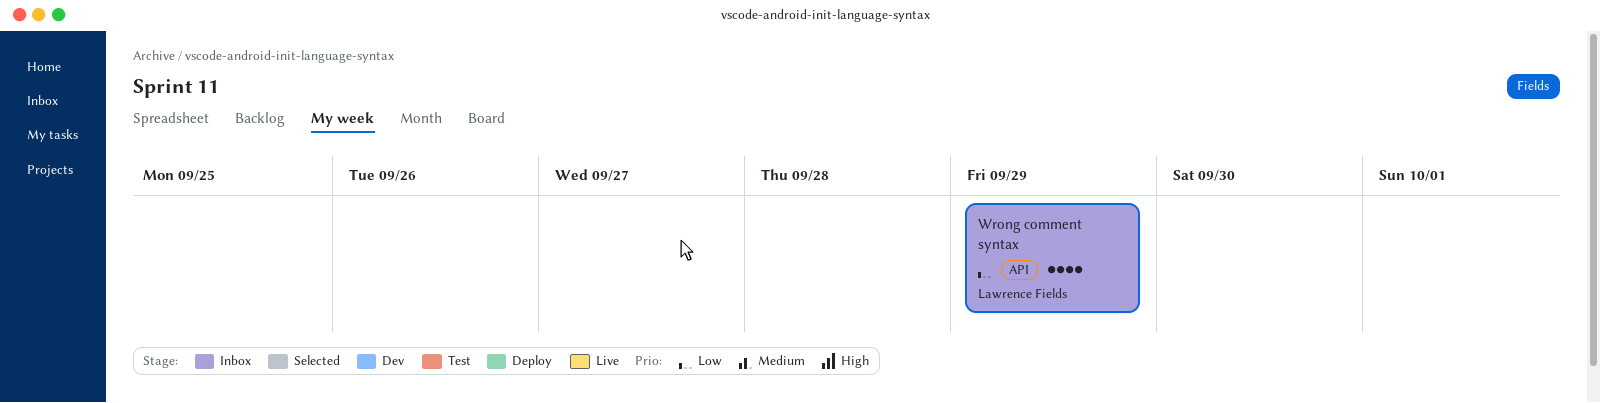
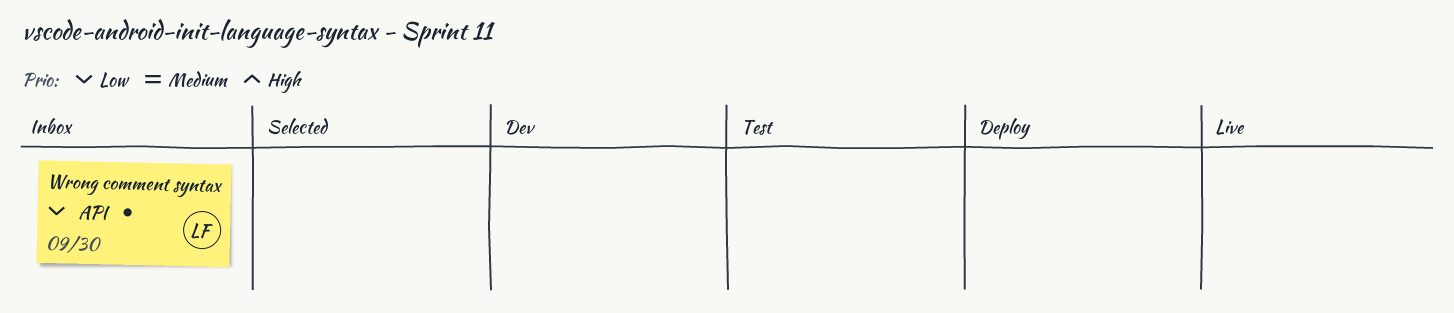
Wrong comment syntax, estimate: 4 -> 1
Wrong comment syntax, due: Sep 29 -> Sep 30

